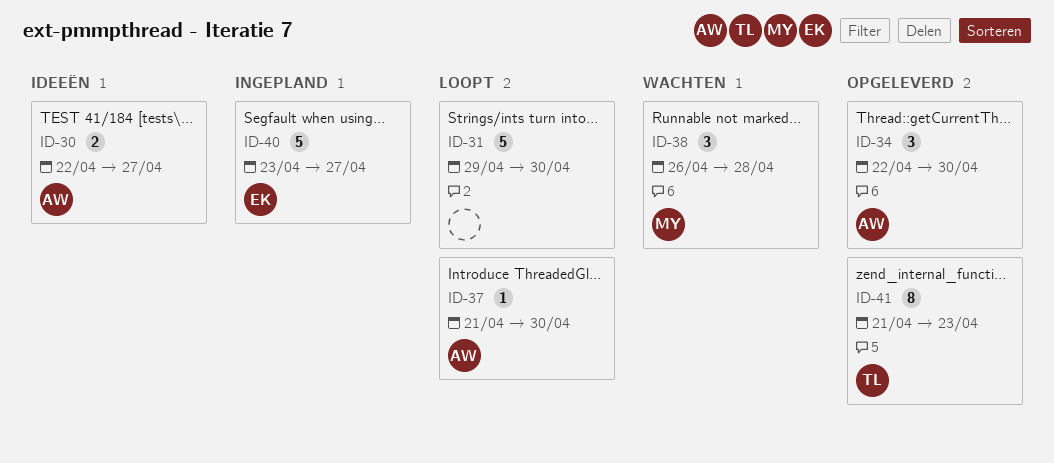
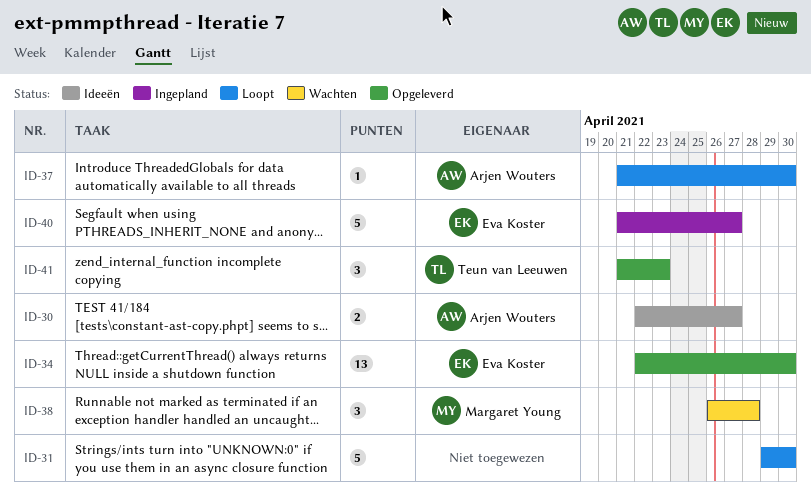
ID-34, owner: Arjen Wouters -> Eva Koster
ID-34, estimate: 3 -> 13
ID-40, start: Apr 23 -> Apr 21
ID-41, estimate: 8 -> 3

